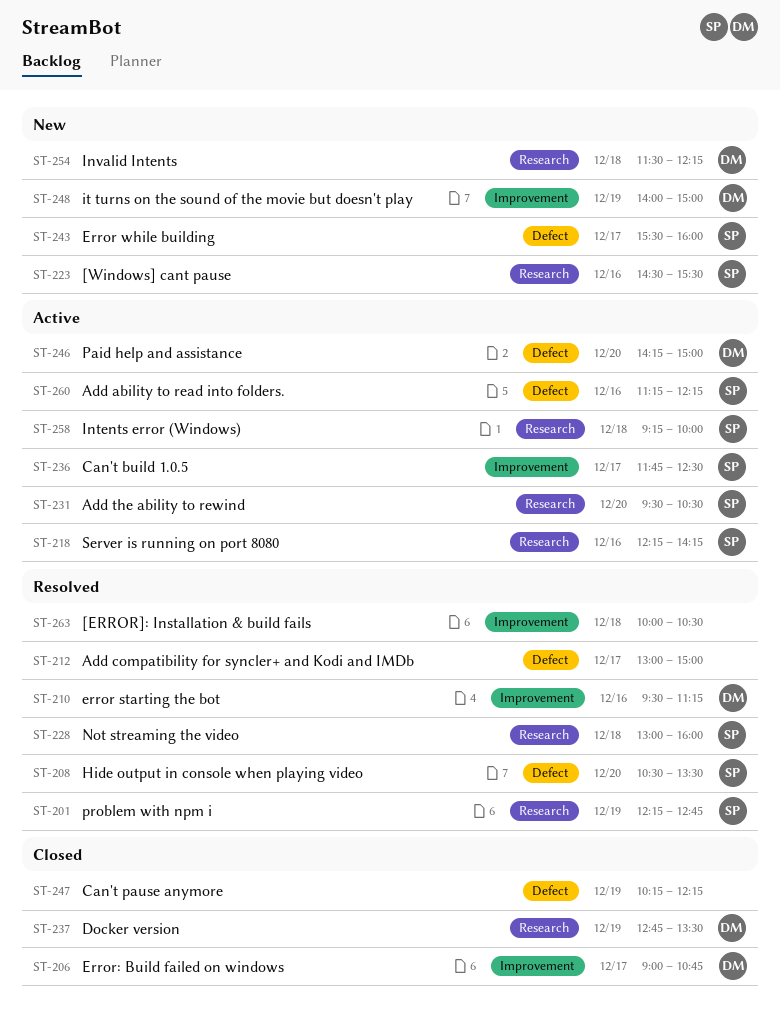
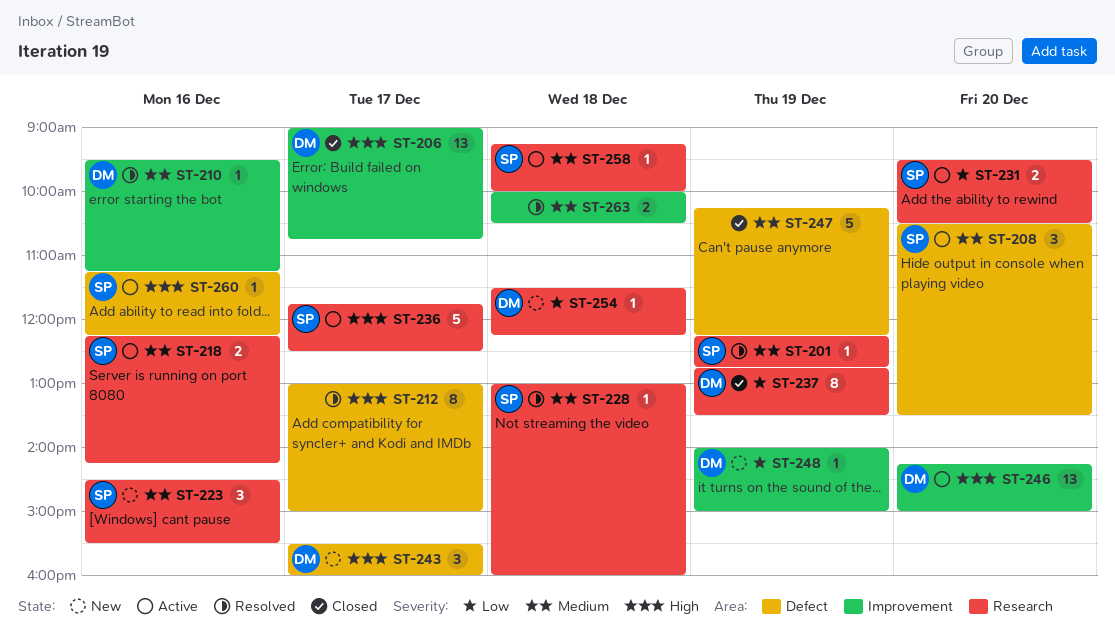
ST-208, status: Resolved -> Active
ST-236, label: Improvement -> Research
ST-243, owner: SP -> DM
ST-246, label: Defect -> Improvement

